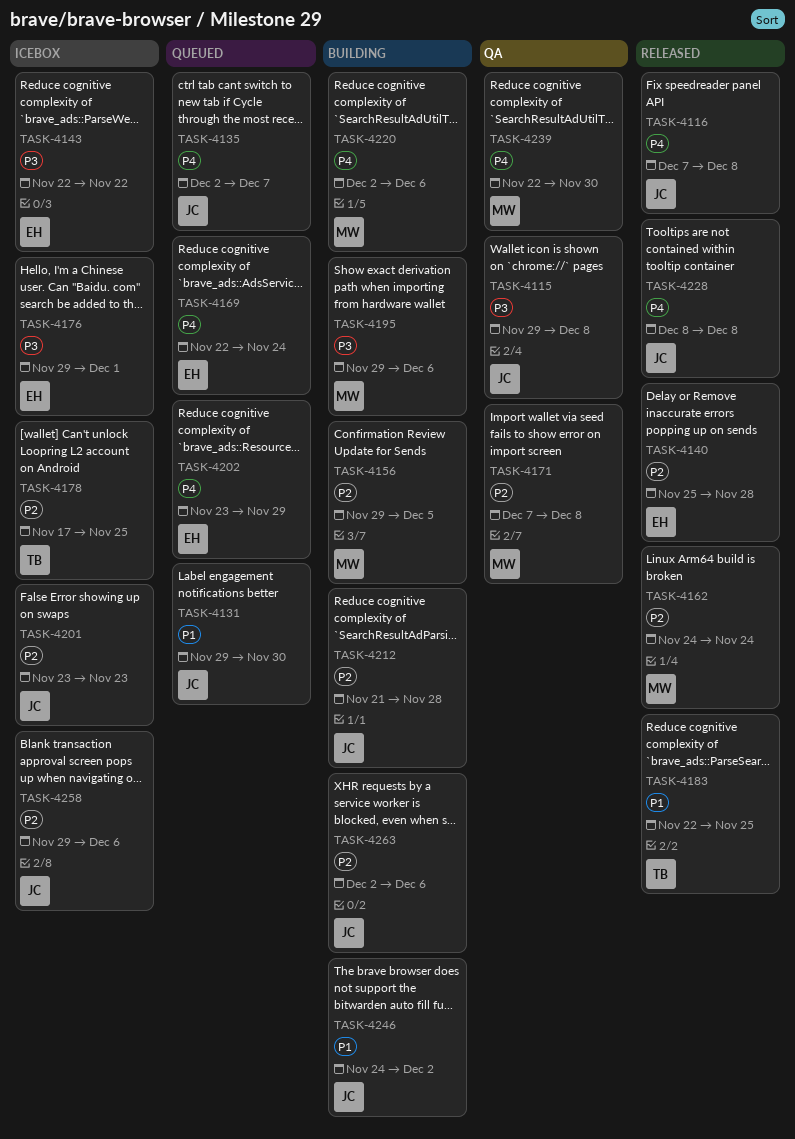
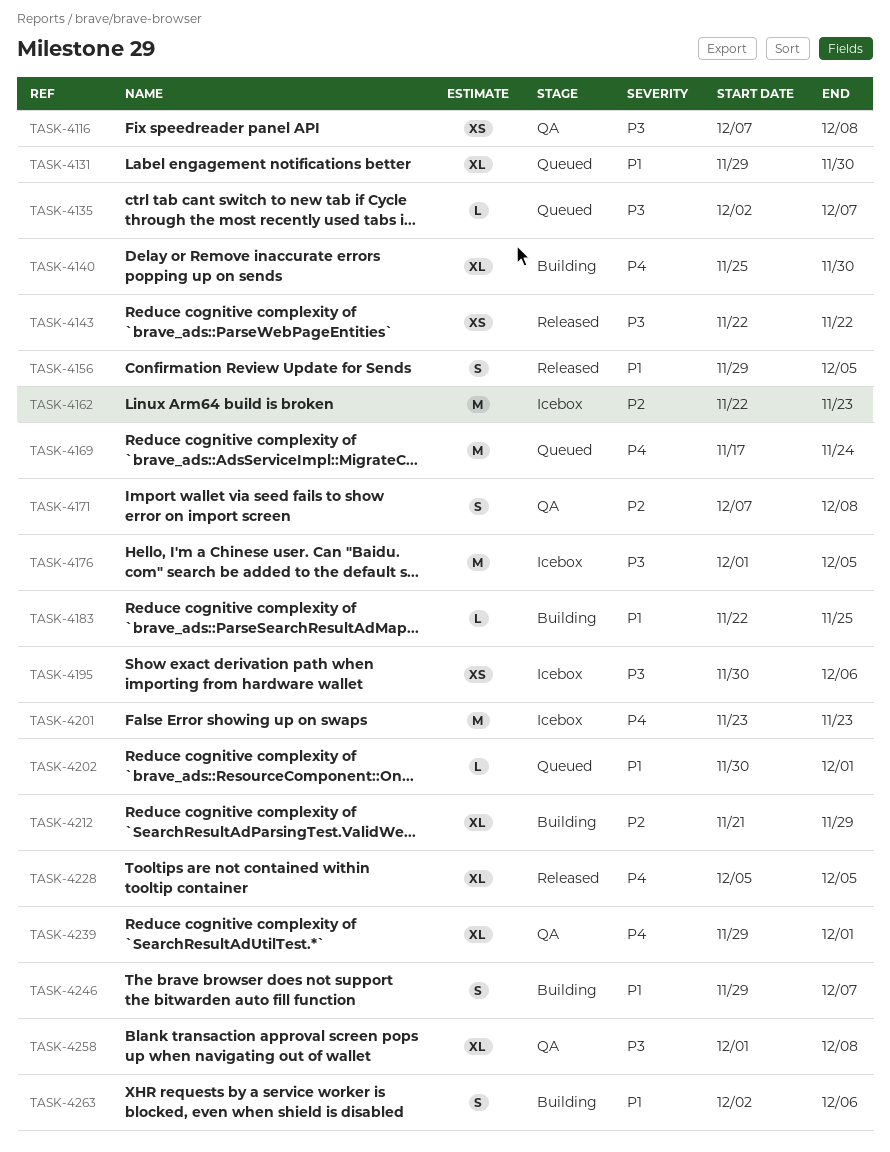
TASK-4115: present -> none
TASK-4116, status: Released -> QA
TASK-4116, priority: P4 -> P3
TASK-4135, priority: P4 -> P3
TASK-4140, status: Released -> Building
TASK-4140, priority: P2 -> P4
TASK-4140, due: Nov 28 -> Nov 30
TASK-4143, status: Icebox -> Released
TASK-4156, status: Building -> Released
TASK-4156, priority: P2 -> P1
TASK-4162, status: Released -> Icebox
TASK-4162, start: Nov 24 -> Nov 22
TASK-4162, due: Nov 24 -> Nov 23
TASK-4169, start: Nov 22 -> Nov 17
TASK-4176, start: Nov 29 -> Dec 1
TASK-4176, due: Dec 1 -> Dec 5
TASK-4178: present -> none
TASK-4183, status: Released -> Building
TASK-4195, status: Building -> Icebox
TASK-4195, start: Nov 29 -> Nov 30
TASK-4201, priority: P2 -> P4
TASK-4202, priority: P4 -> P1
TASK-4202, start: Nov 23 -> Nov 30
TASK-4202, due: Nov 29 -> Dec 1
TASK-4212, due: Nov 28 -> Nov 29
TASK-4220: present -> none
TASK-4228, start: Dec 8 -> Dec 5
TASK-4228, due: Dec 8 -> Dec 5
TASK-4239, start: Nov 22 -> Nov 29
TASK-4239, due: Nov 30 -> Dec 1
TASK-4246, start: Nov 24 -> Nov 29
TASK-4246, due: Dec 2 -> Dec 7
TASK-4258, status: Icebox -> QA
TASK-4258, priority: P2 -> P3
TASK-4258, start: Nov 29 -> Dec 1
TASK-4258, due: Dec 6 -> Dec 8
TASK-4263, priority: P2 -> P1

